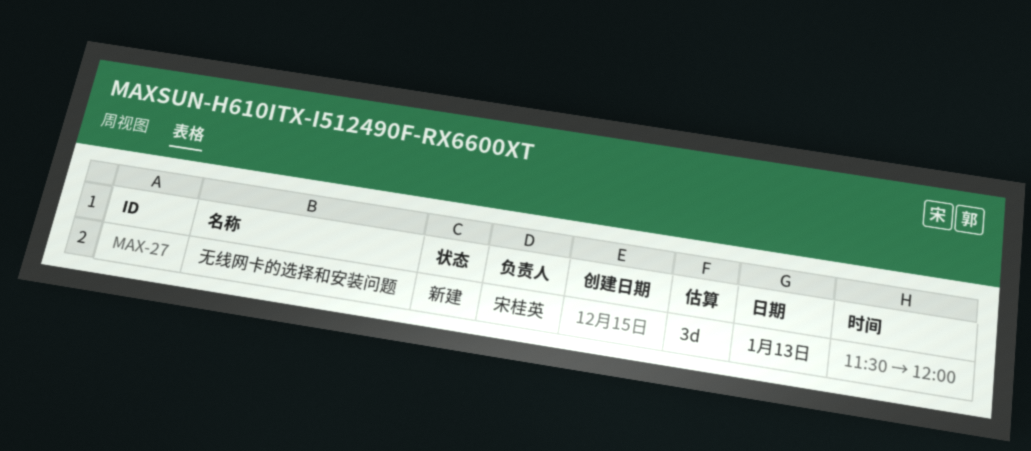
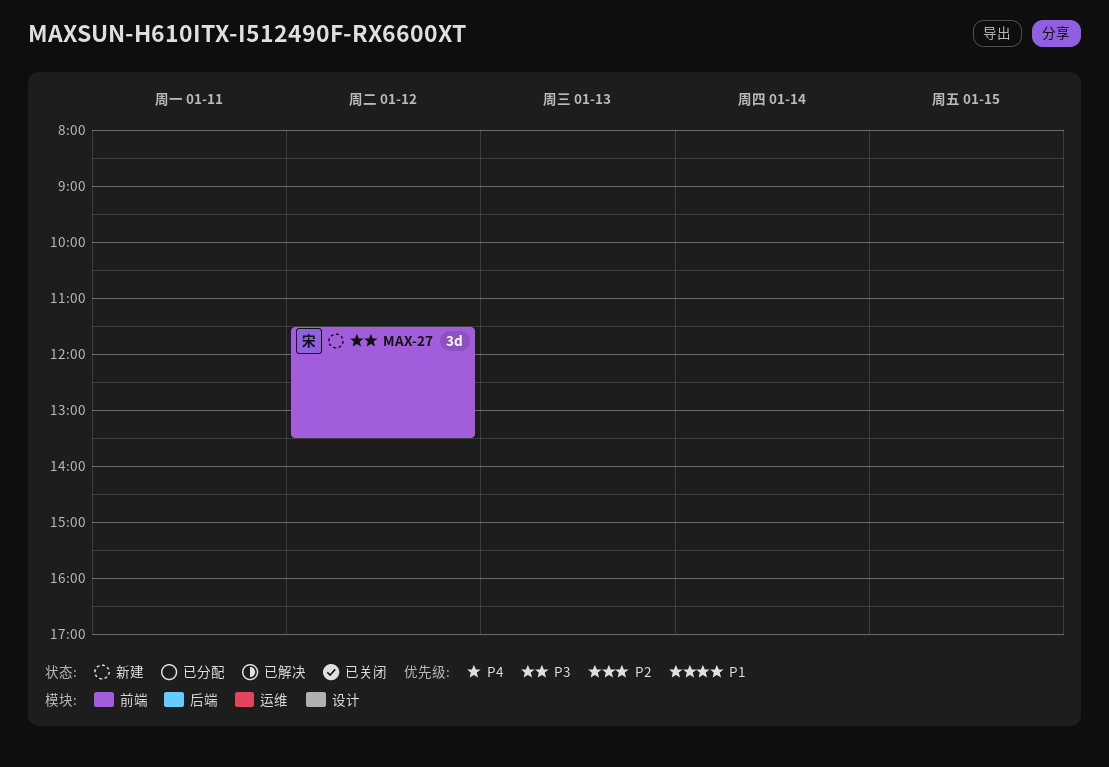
MAX-27, day: Jan 13 -> Jan 12
MAX-27, ends: 12:00 -> 13:30

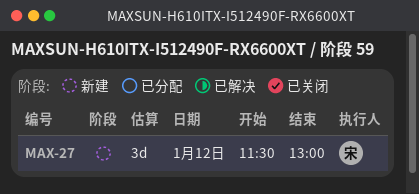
MAX-27, ends: 13:30 -> 13:00

